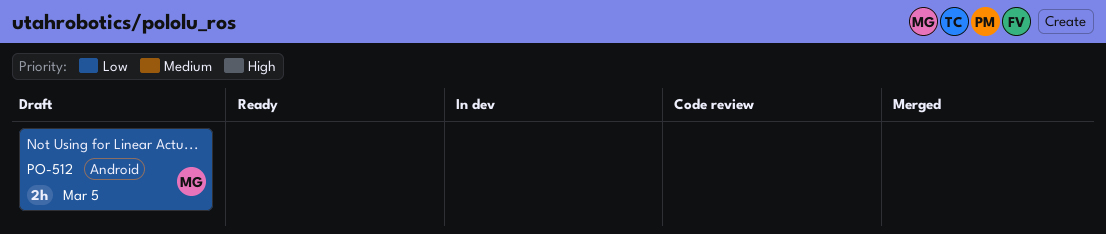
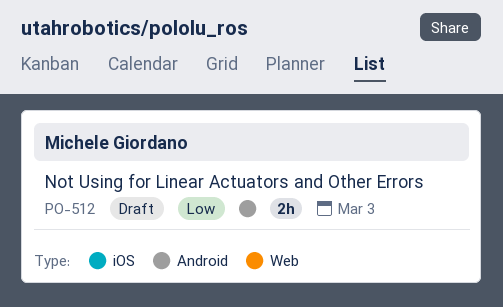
PO-512, due: Mar 5 -> Mar 3

